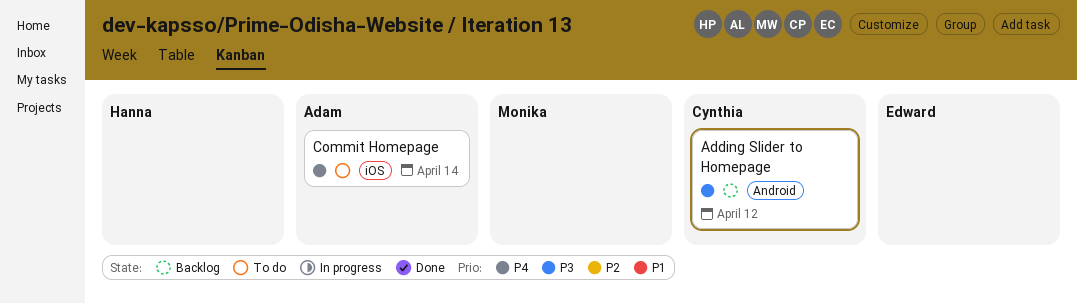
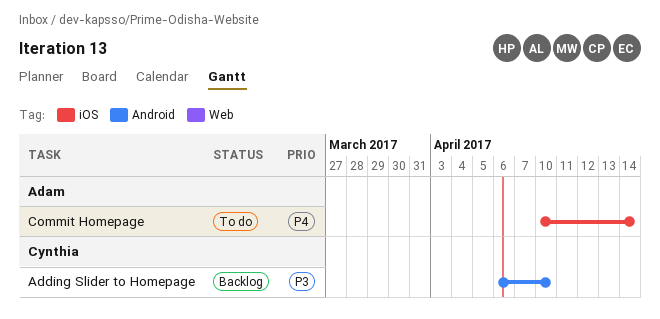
Adding Slider to Homepage, due: Apr 12 -> Apr 10

